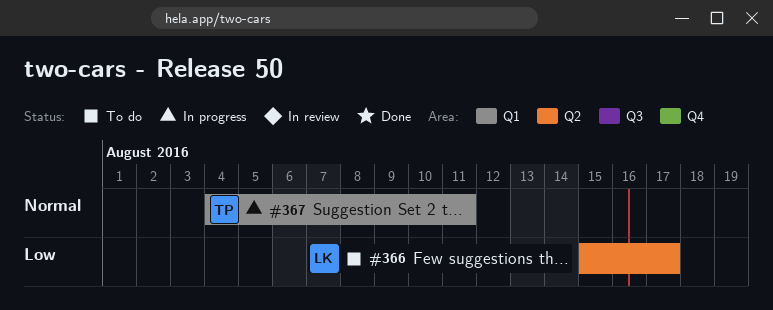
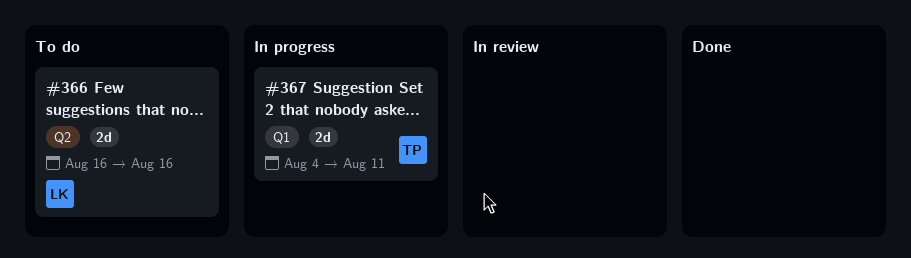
#366, start: Aug 15 -> Aug 16
#366, due: Aug 17 -> Aug 16

